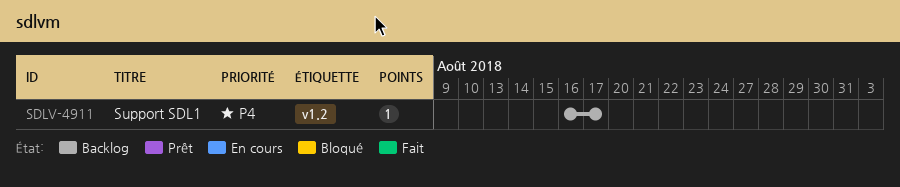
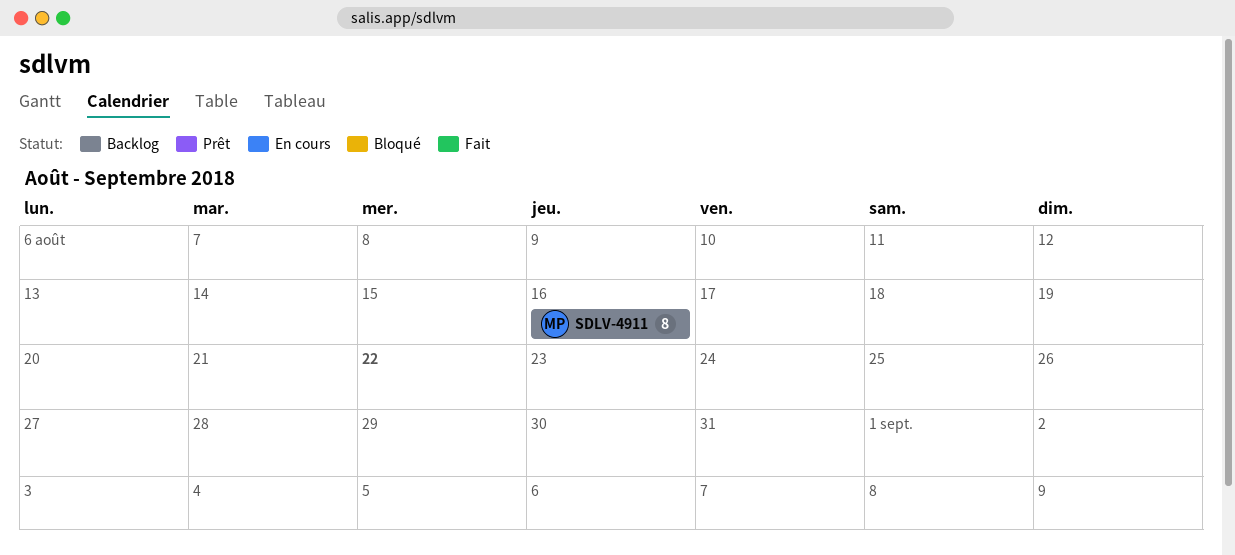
SDLV-4911, estimate: 1 -> 8
SDLV-4911, due: Aug 17 -> Aug 16

